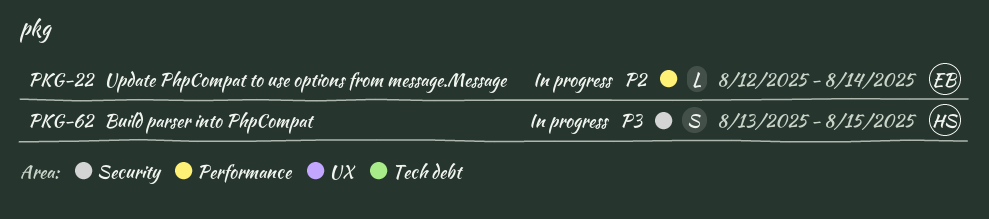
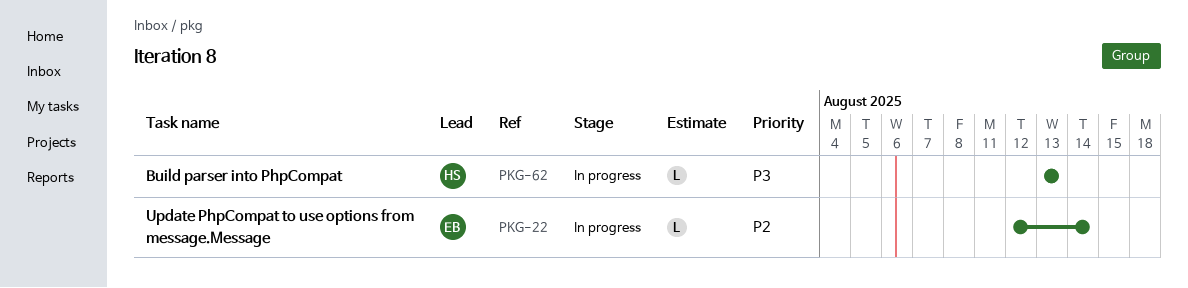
PKG-62, estimate: S -> L
PKG-62, due: Aug 15 -> Aug 13

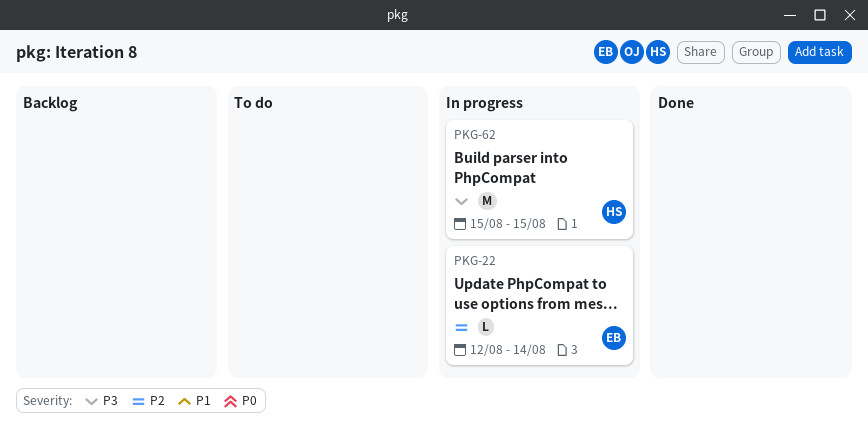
PKG-62, estimate: L -> M
PKG-62, start: Aug 13 -> Aug 15
PKG-62, due: Aug 13 -> Aug 15

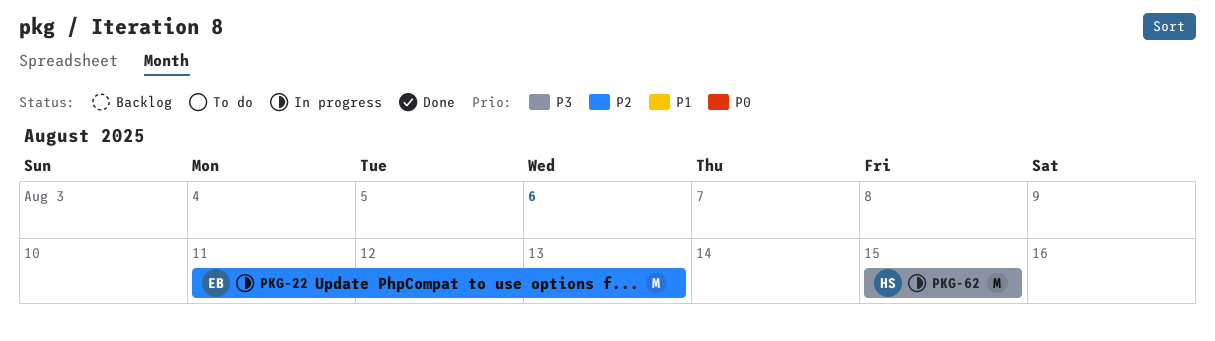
PKG-22, estimate: L -> M
PKG-22, start: Aug 12 -> Aug 11
PKG-22, due: Aug 14 -> Aug 13

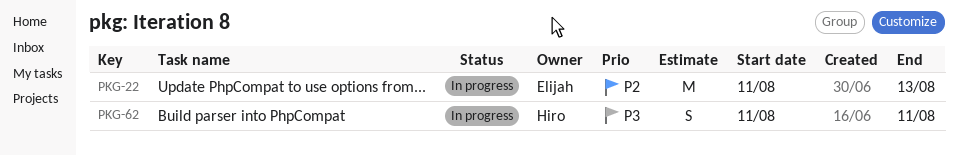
PKG-62, estimate: M -> S
PKG-62, start: Aug 15 -> Aug 11
PKG-62, due: Aug 15 -> Aug 11

